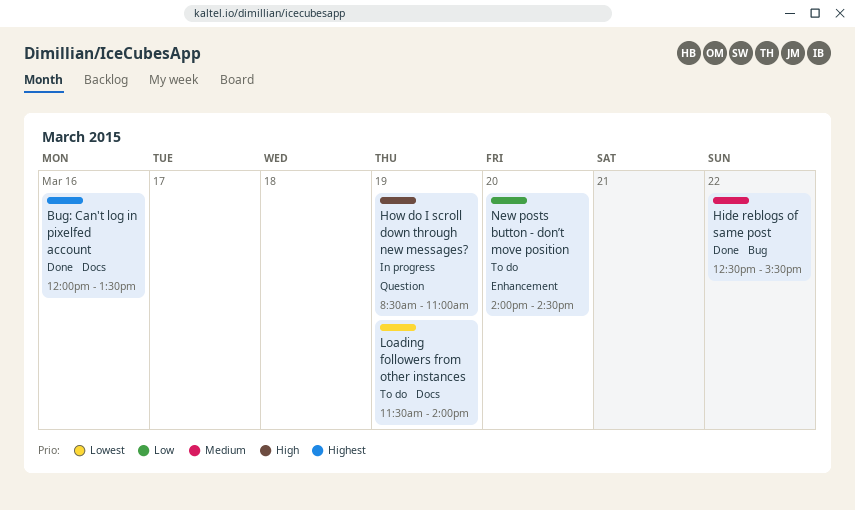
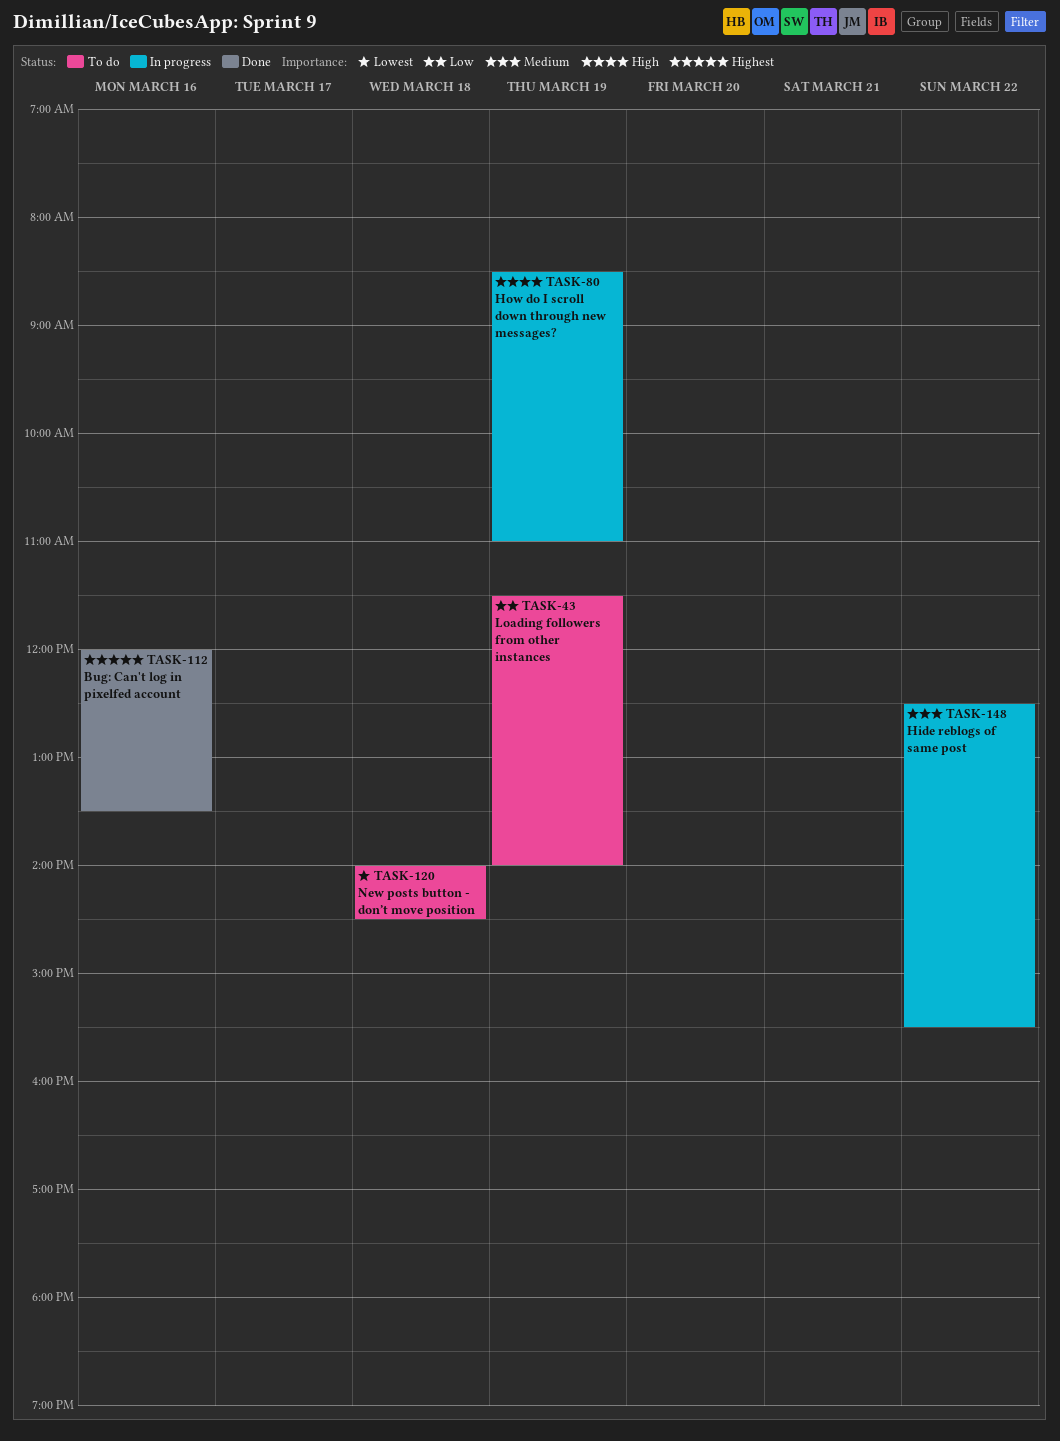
Hide reblogs of same post, status: Done -> In progress
Loading followers from other instances, priority: Lowest -> Low
New posts button - don’t move position, priority: Low -> Lowest
New posts button - don’t move position, day: Mar 20 -> Mar 18

